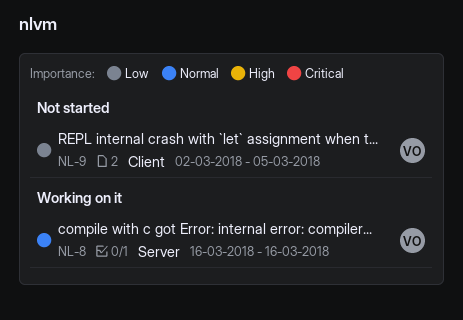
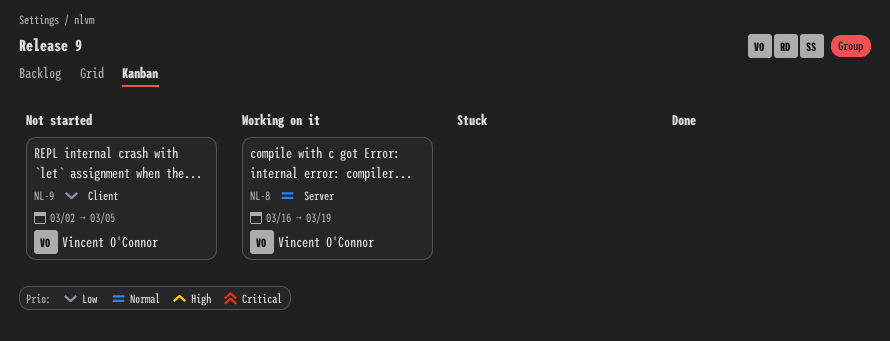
NL-8, due: Mar 16 -> Mar 19

